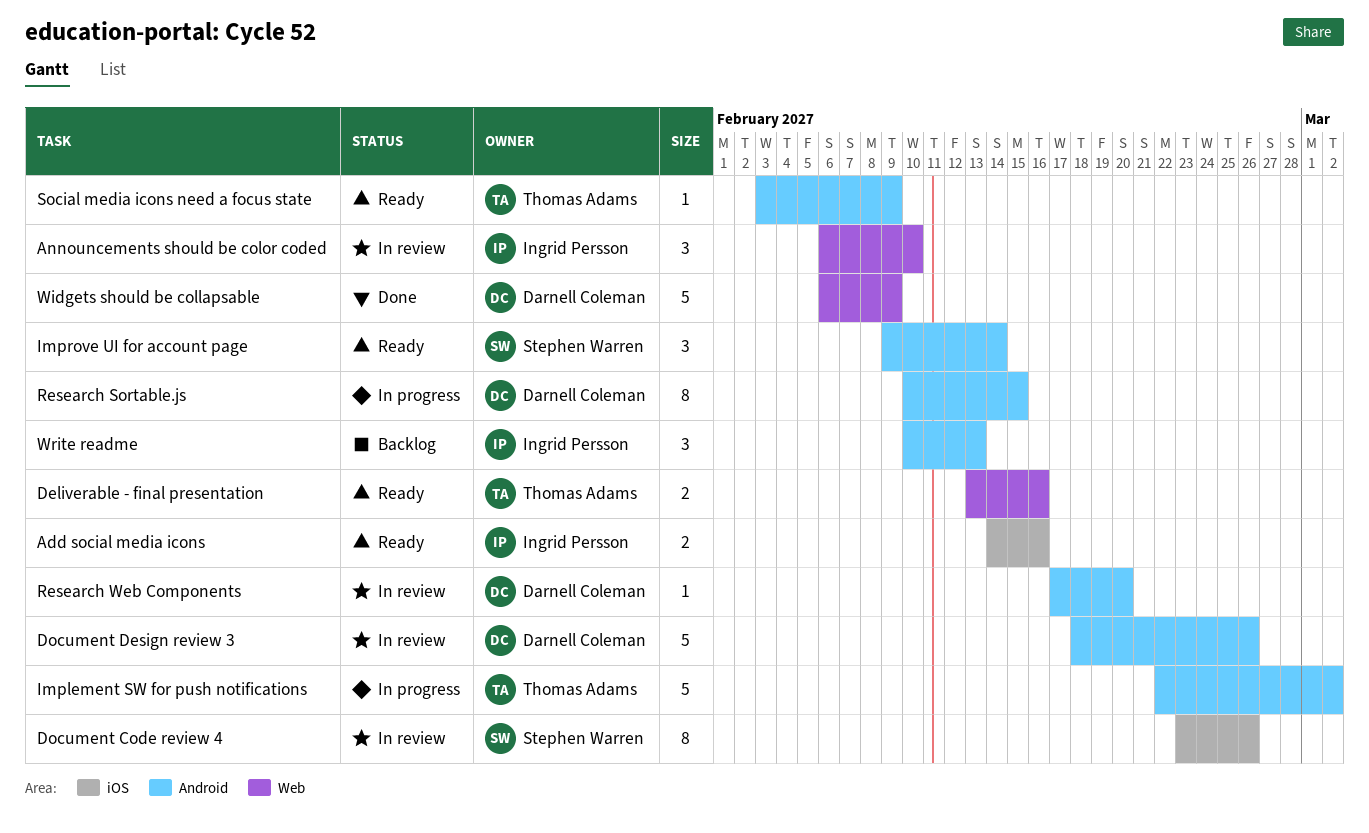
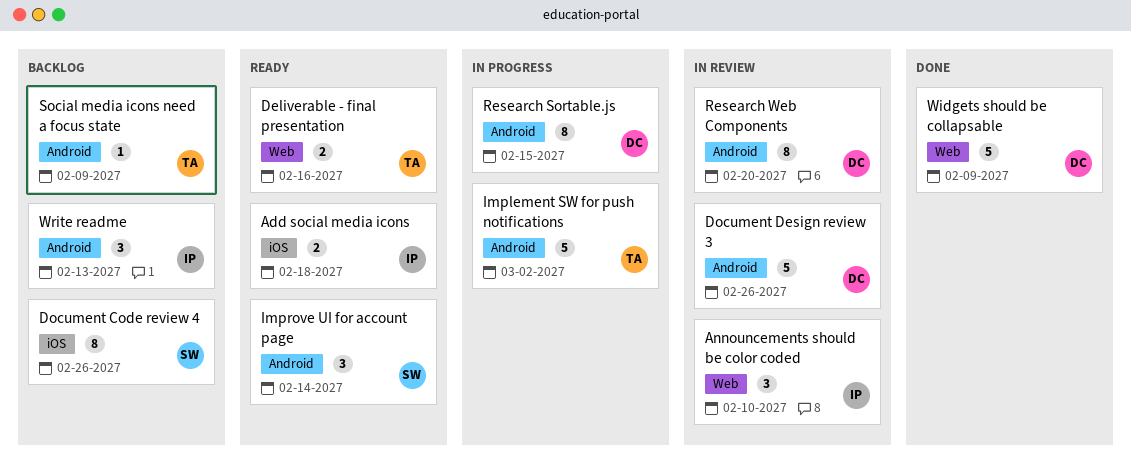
Add social media icons, due: Feb 16 -> Feb 18
Document Code review 4, status: In review -> Backlog
Research Web Components, estimate: 1 -> 8
Social media icons need a focus state, status: Ready -> Backlog

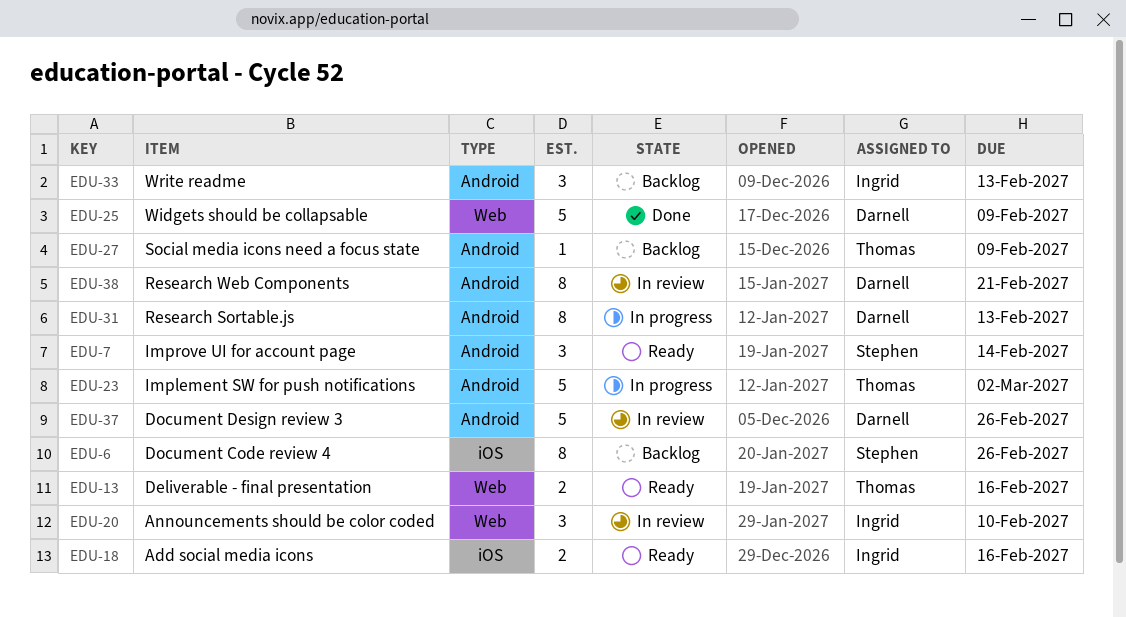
Add social media icons, due: Feb 18 -> Feb 16
Research Sortable.js, due: Feb 15 -> Feb 13
Research Web Components, due: Feb 20 -> Feb 21

